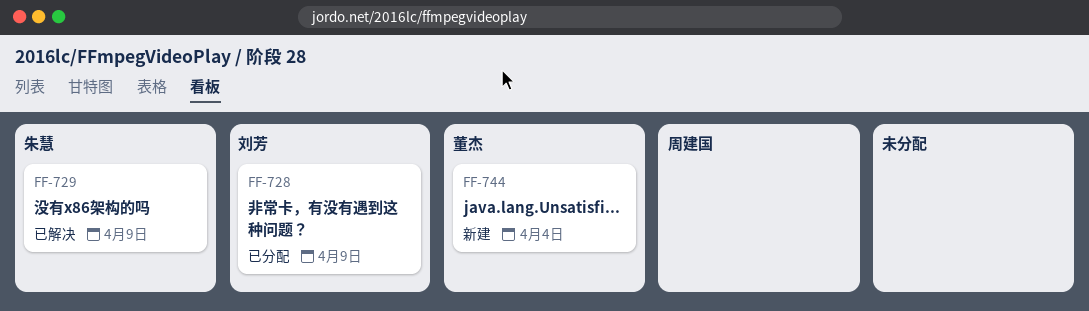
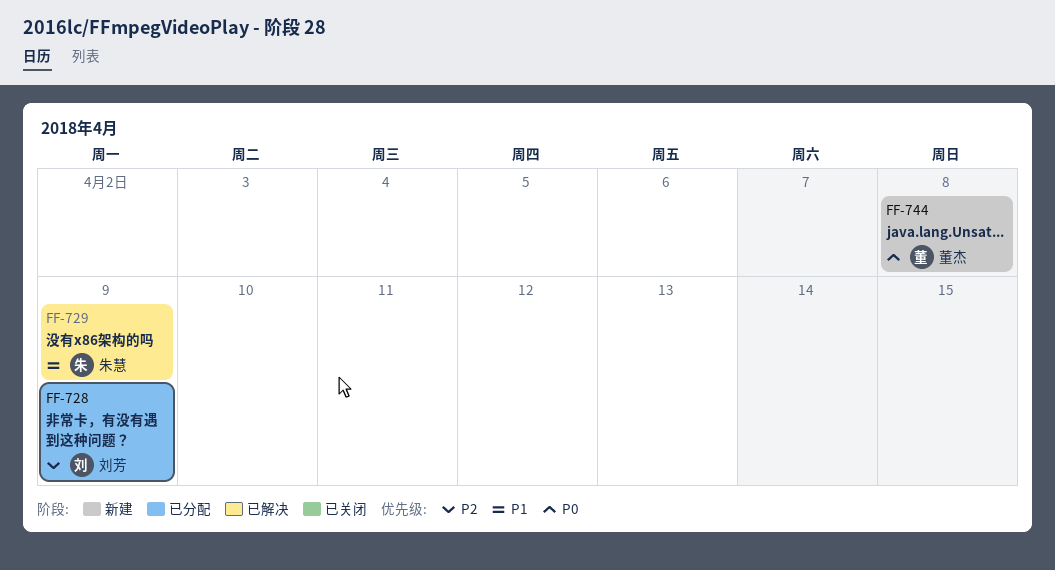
FF-744, due: Apr 4 -> Apr 8

